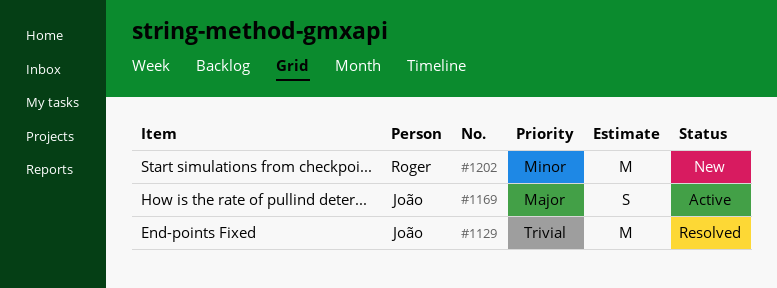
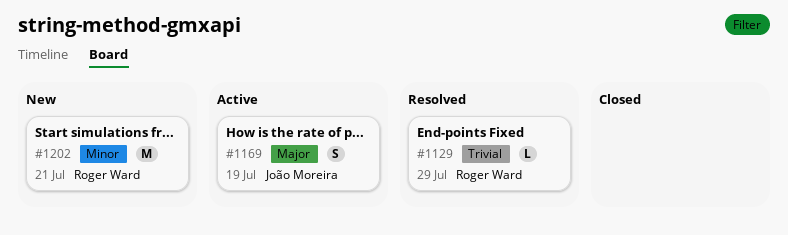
#1129, owner: João Moreira -> Roger Ward
#1129, estimate: M -> L

